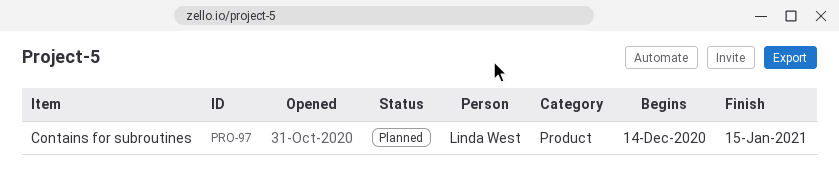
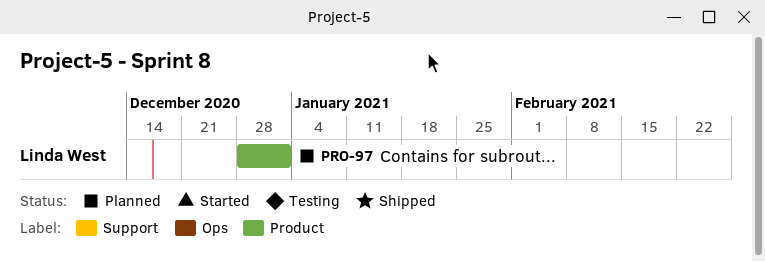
PRO-97, start: Dec 14 -> Dec 28
PRO-97, due: Jan 15 -> Jan 1

